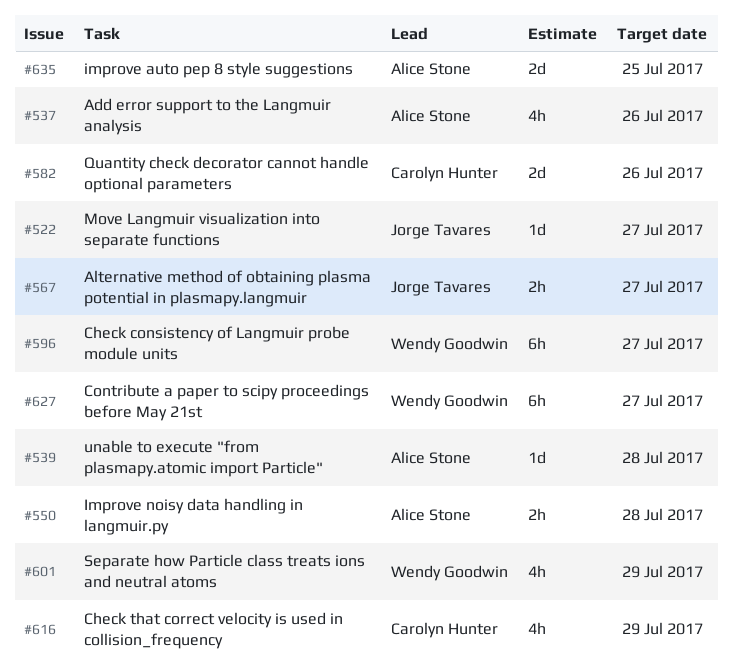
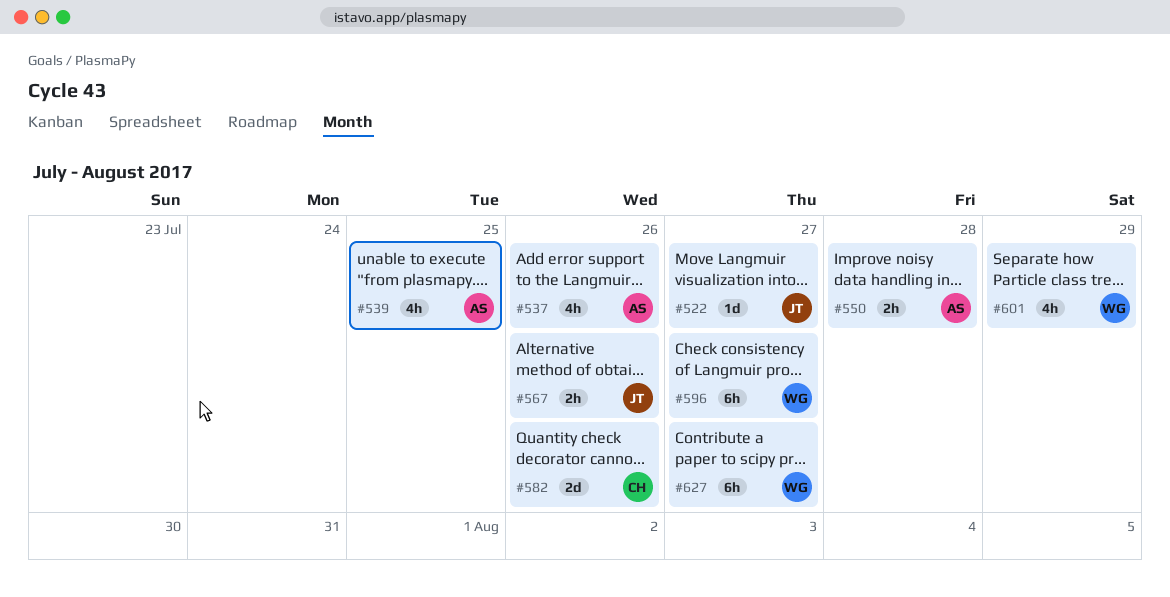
#539, estimate: 1d -> 4h
#539, due: Jul 28 -> Jul 25
#567, due: Jul 27 -> Jul 26
#616: present -> none
#635: present -> none

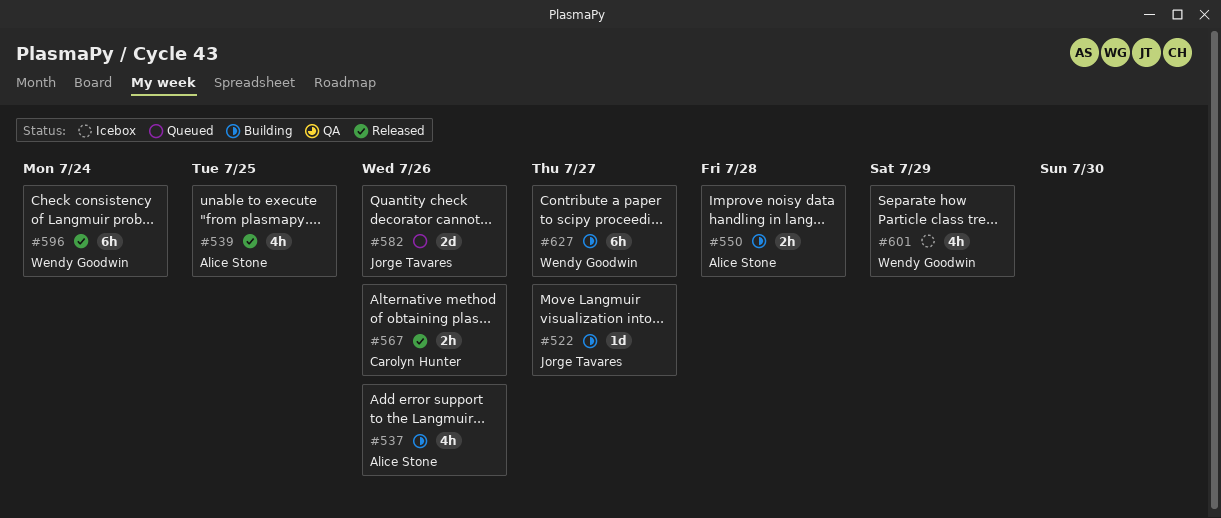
#567, owner: Jorge Tavares -> Carolyn Hunter
#582, owner: Carolyn Hunter -> Jorge Tavares
#596, due: Jul 27 -> Jul 24

